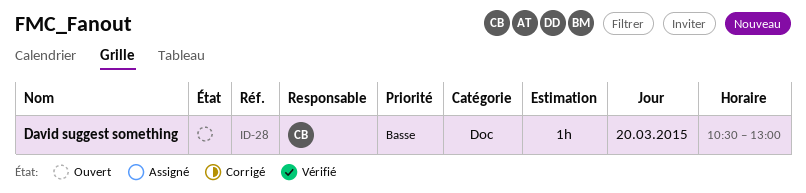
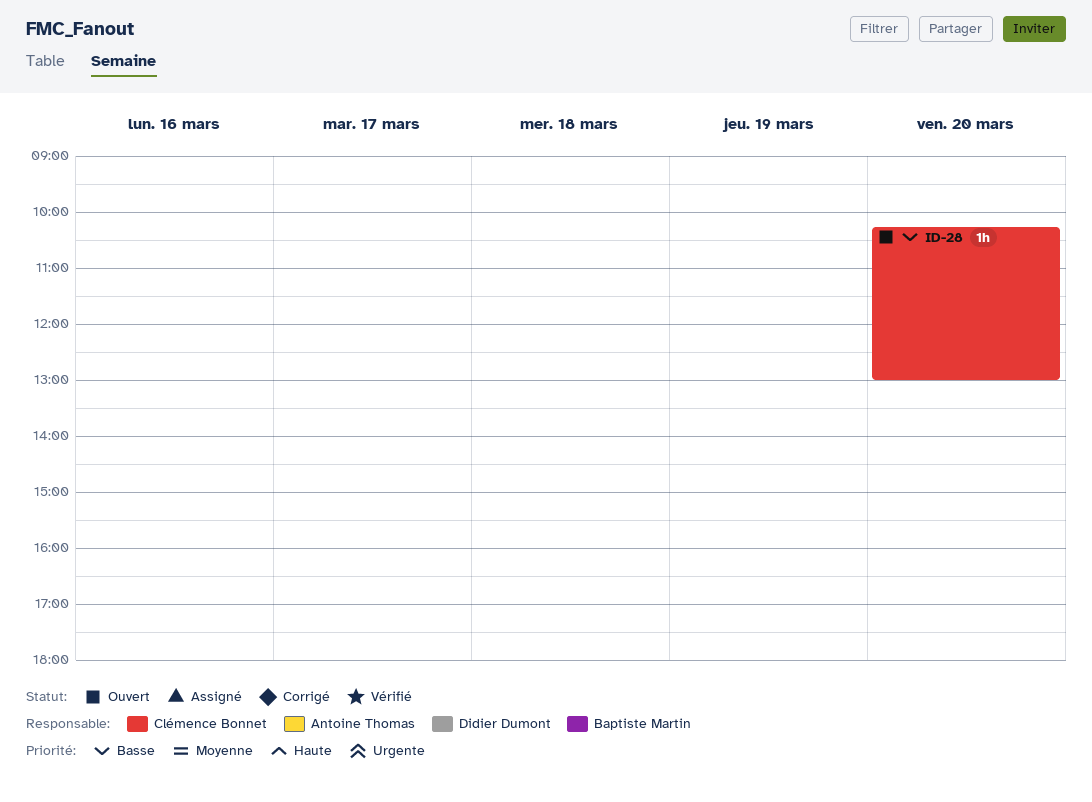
ID-28, begins: 10:30 -> 10:15

